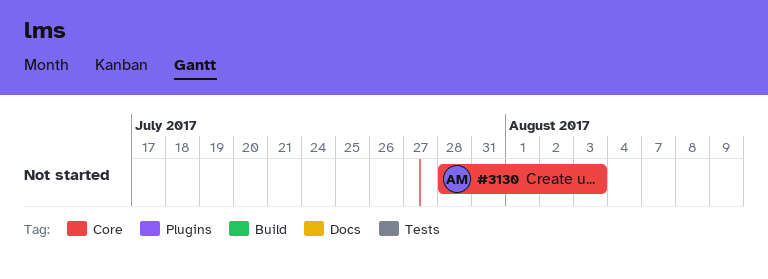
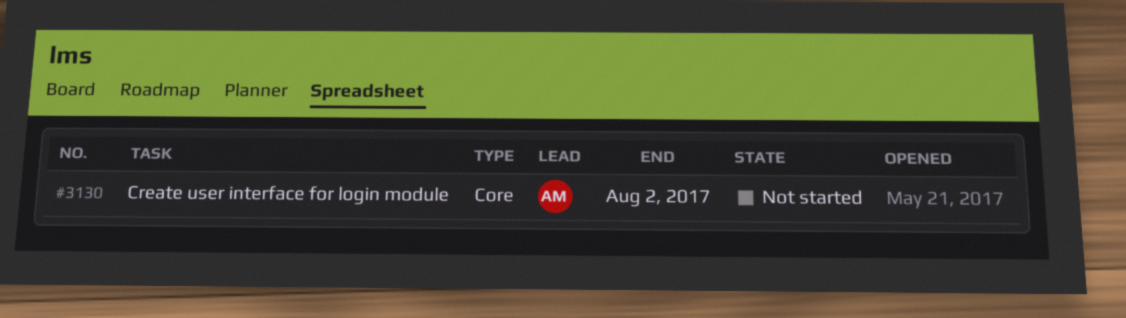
#3130, due: Aug 3 -> Aug 2

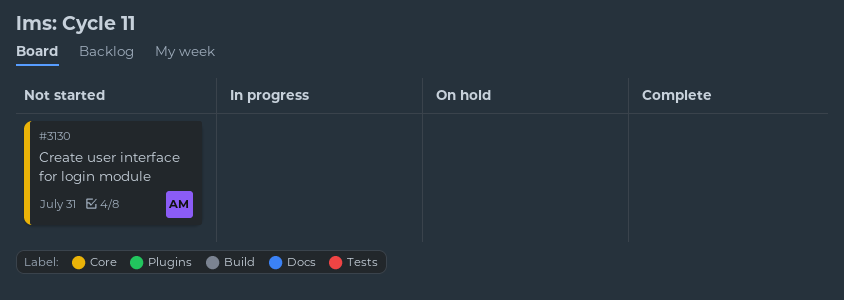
#3130, due: Aug 2 -> Jul 31

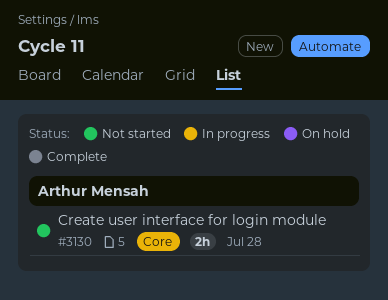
#3130, due: Jul 31 -> Jul 28

